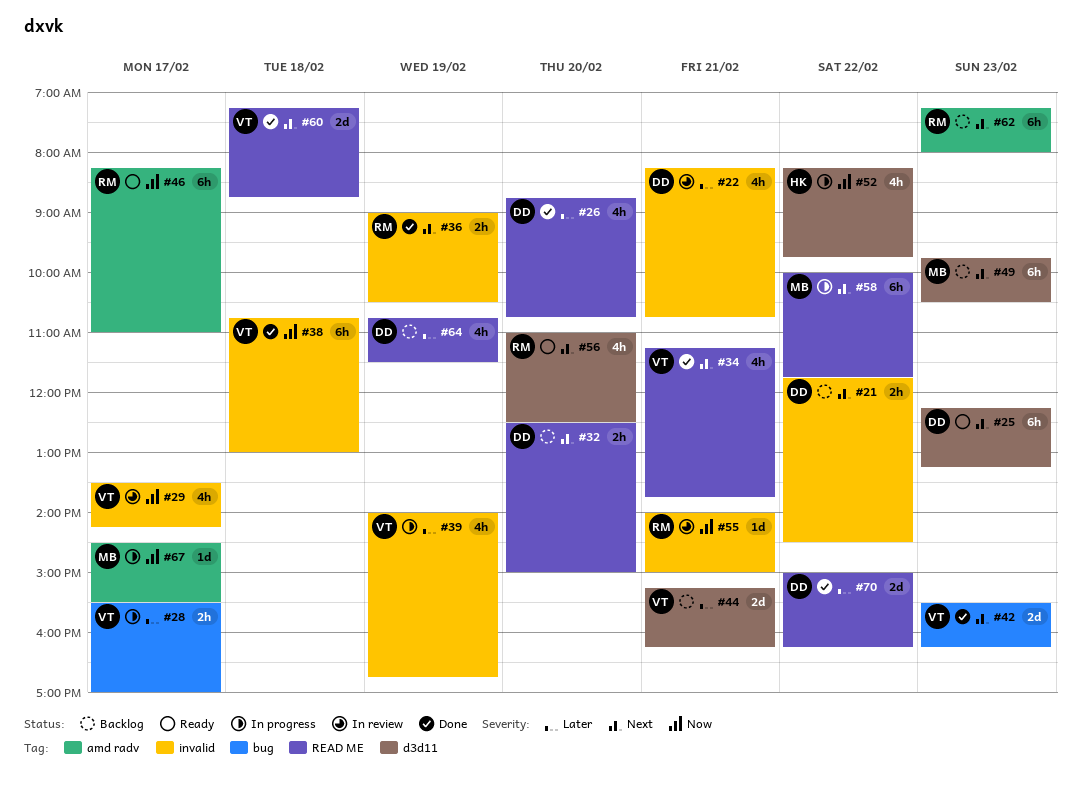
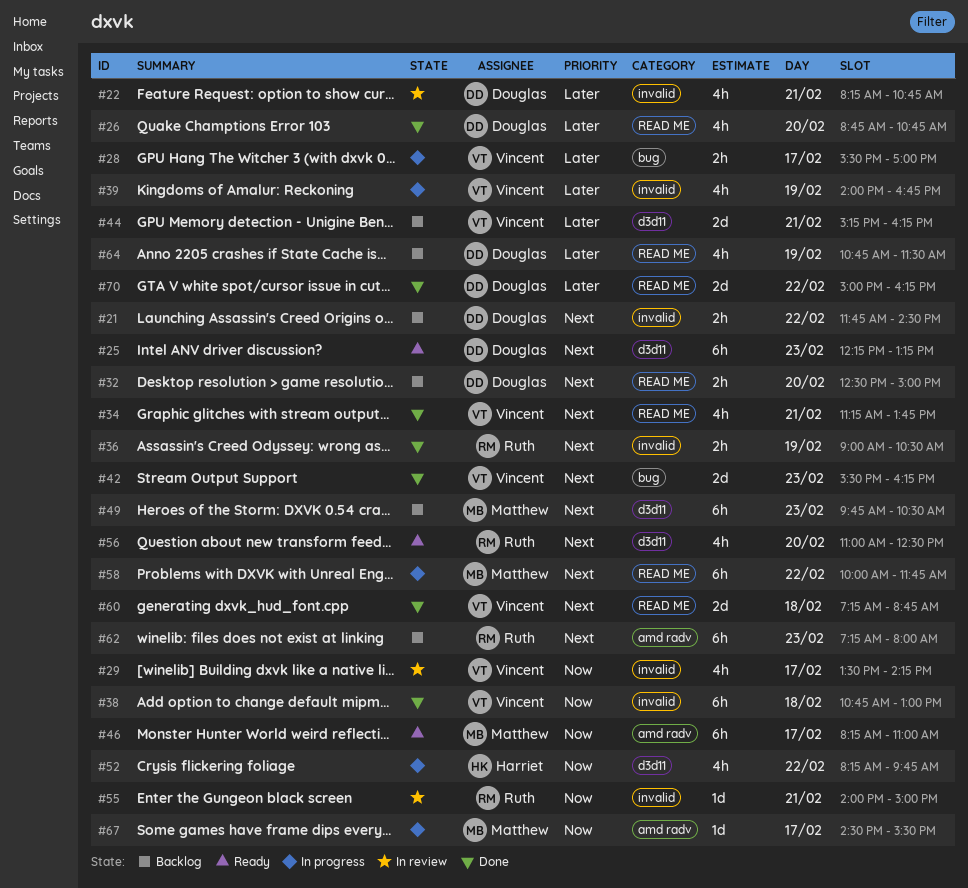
#46, owner: Ruth -> Matthew

